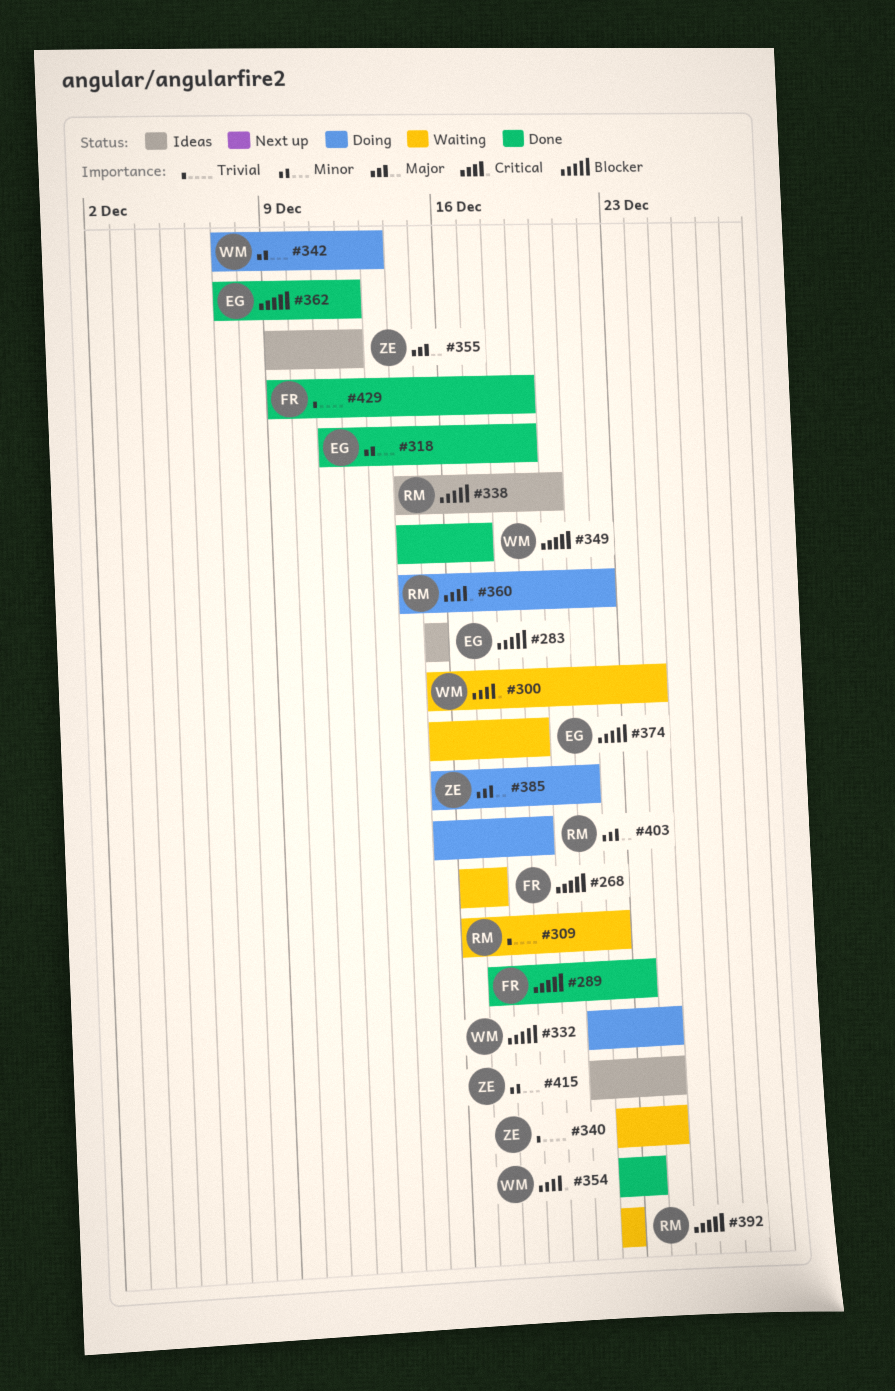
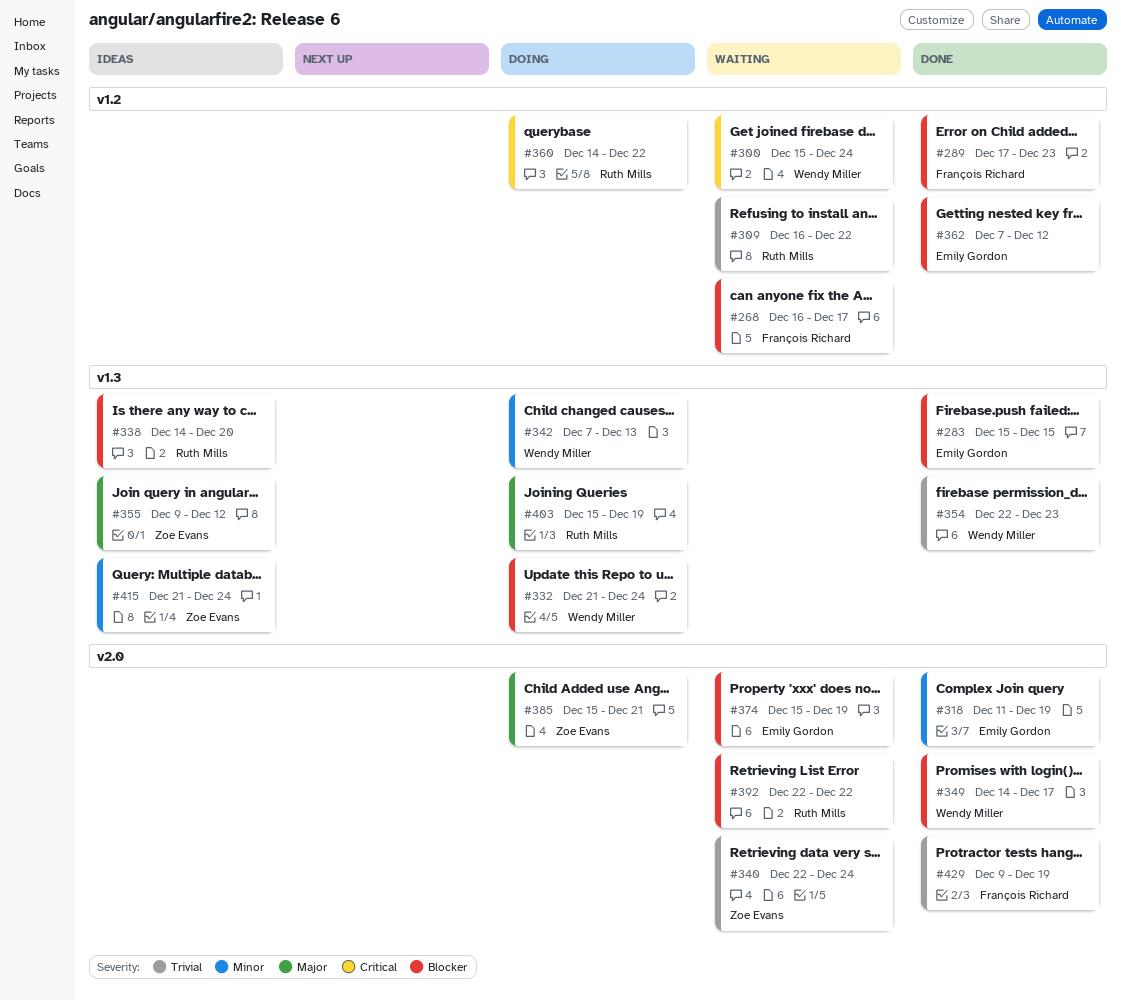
#283, status: Ideas -> Done
#354, priority: Critical -> Trivial

